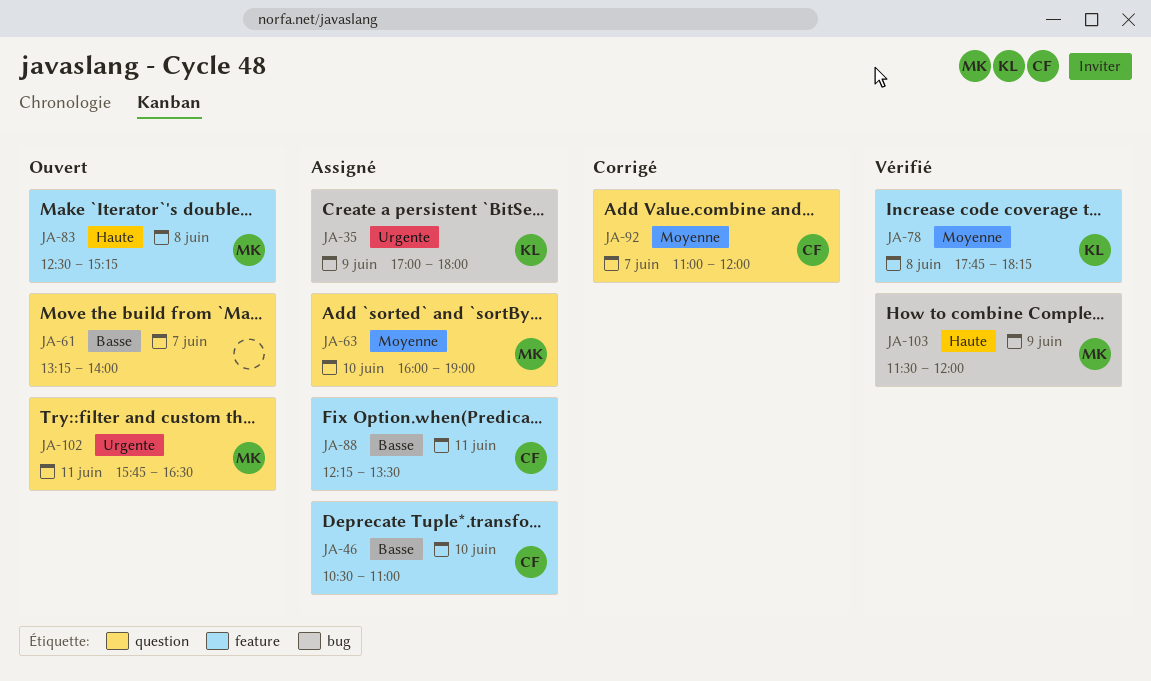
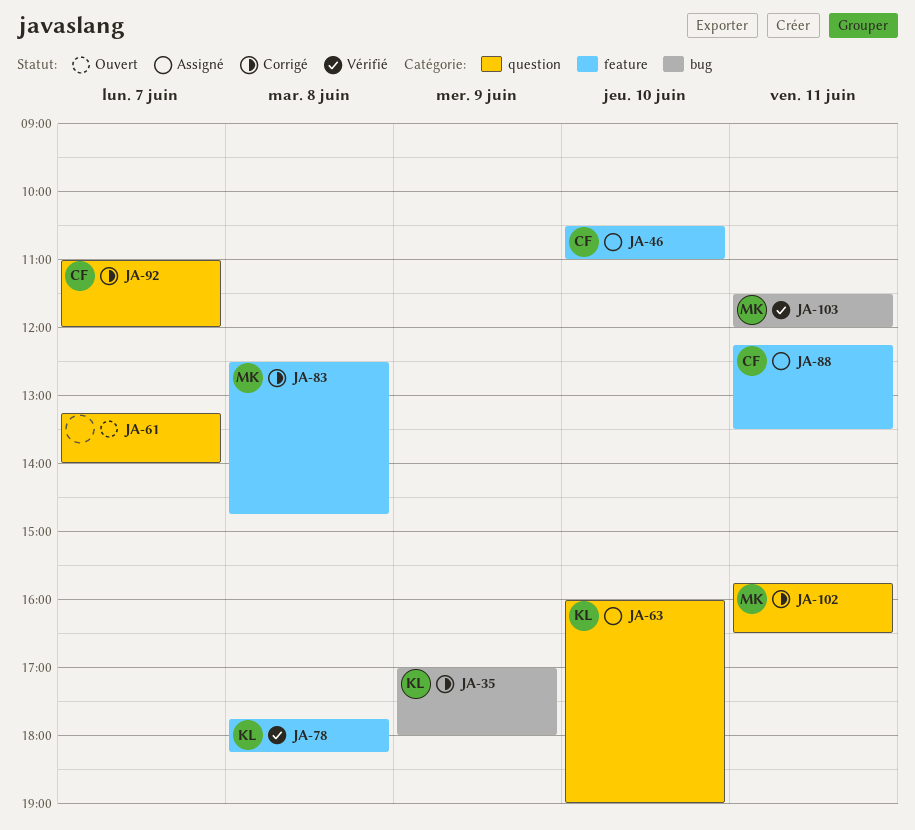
JA-35, status: Assigné -> Corrigé
JA-63, owner: MK -> KL
JA-83, status: Ouvert -> Corrigé
JA-83, ends: 15:15 -> 14:45
JA-102, status: Ouvert -> Corrigé
JA-103, day: Jun 9 -> Jun 11

